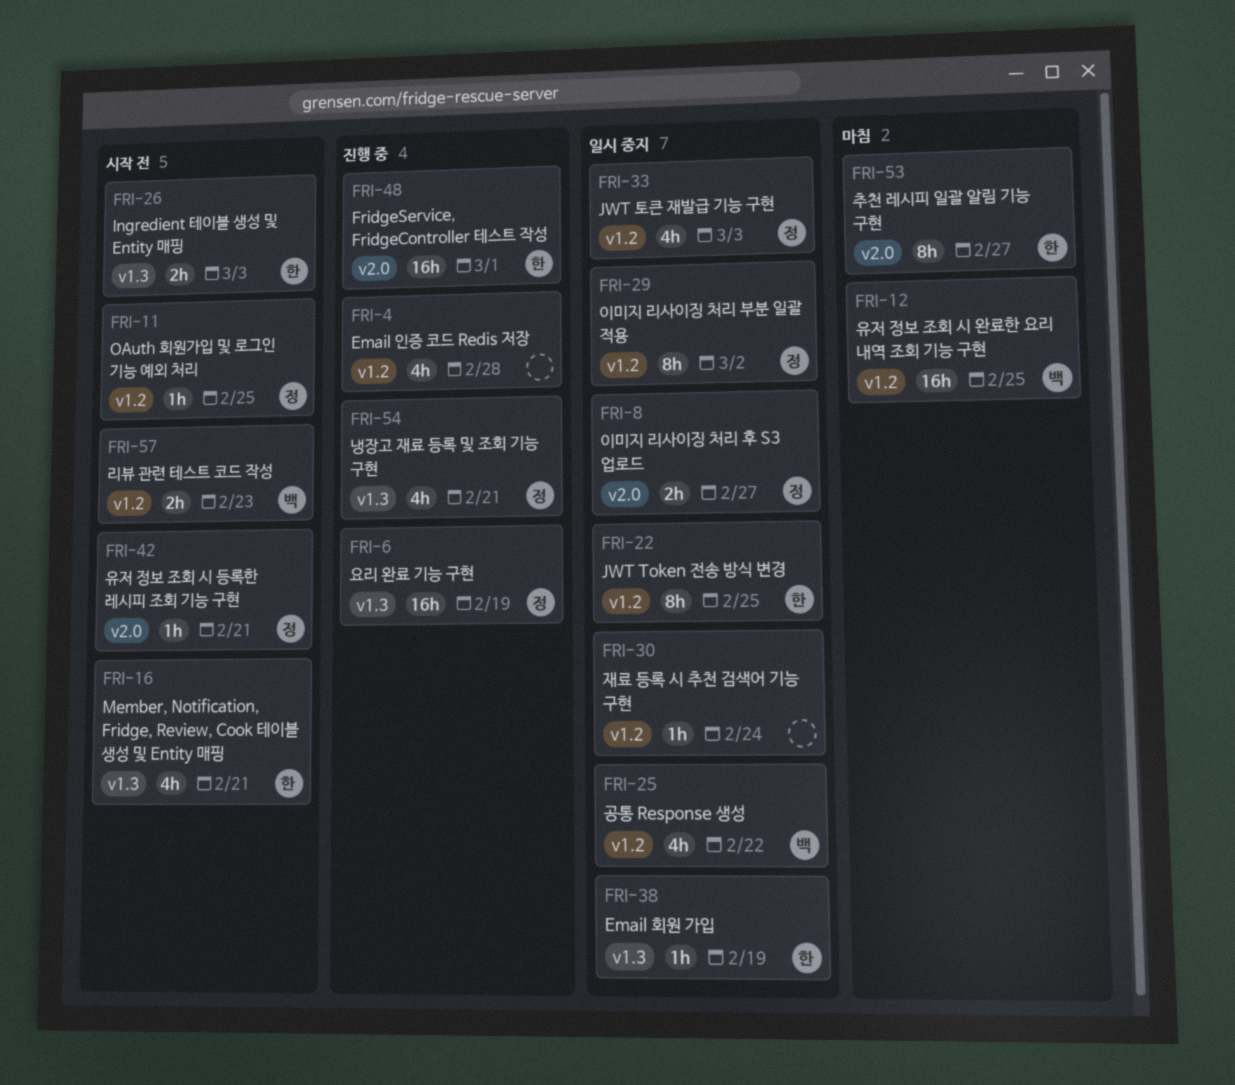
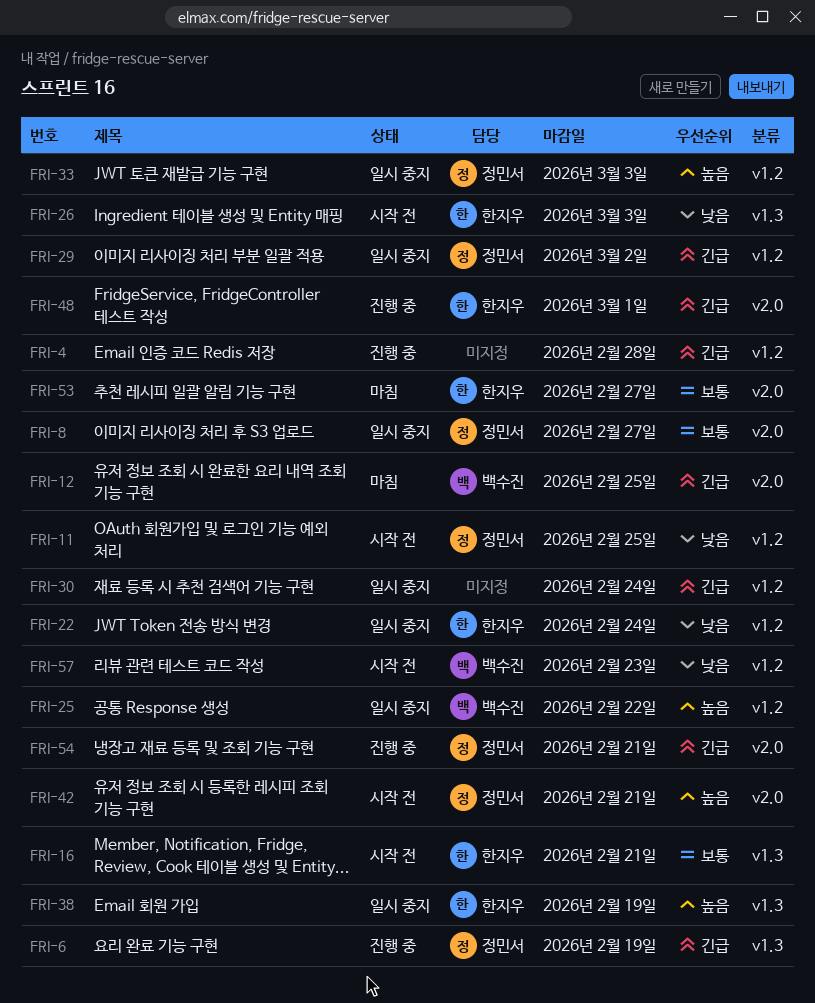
FRI-12, label: v1.2 -> v2.0
FRI-22, due: Feb 25 -> Feb 24
FRI-54, label: v1.3 -> v2.0

